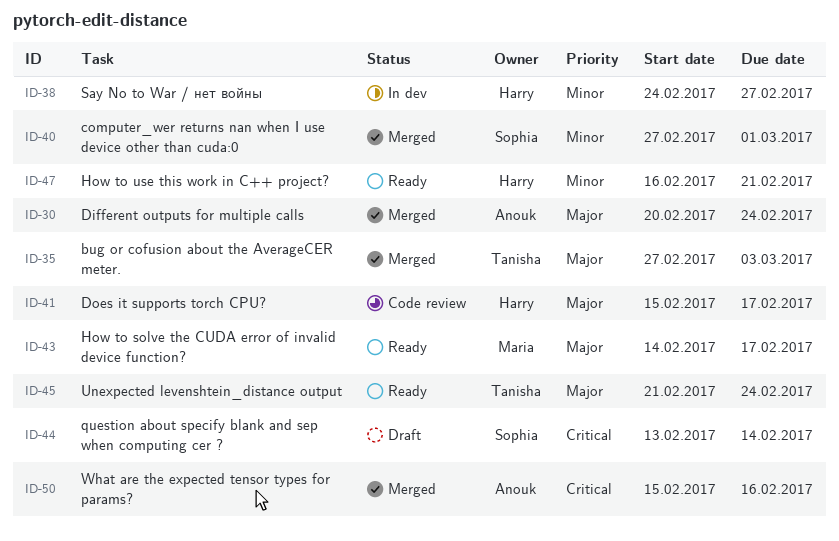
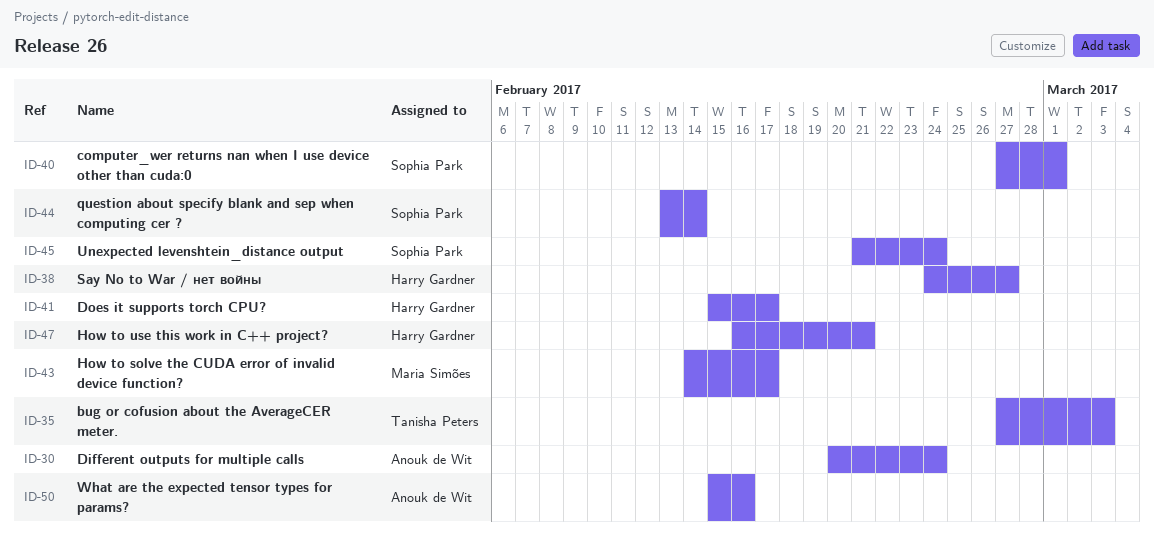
ID-45, owner: Tanisha Peters -> Sophia Park

